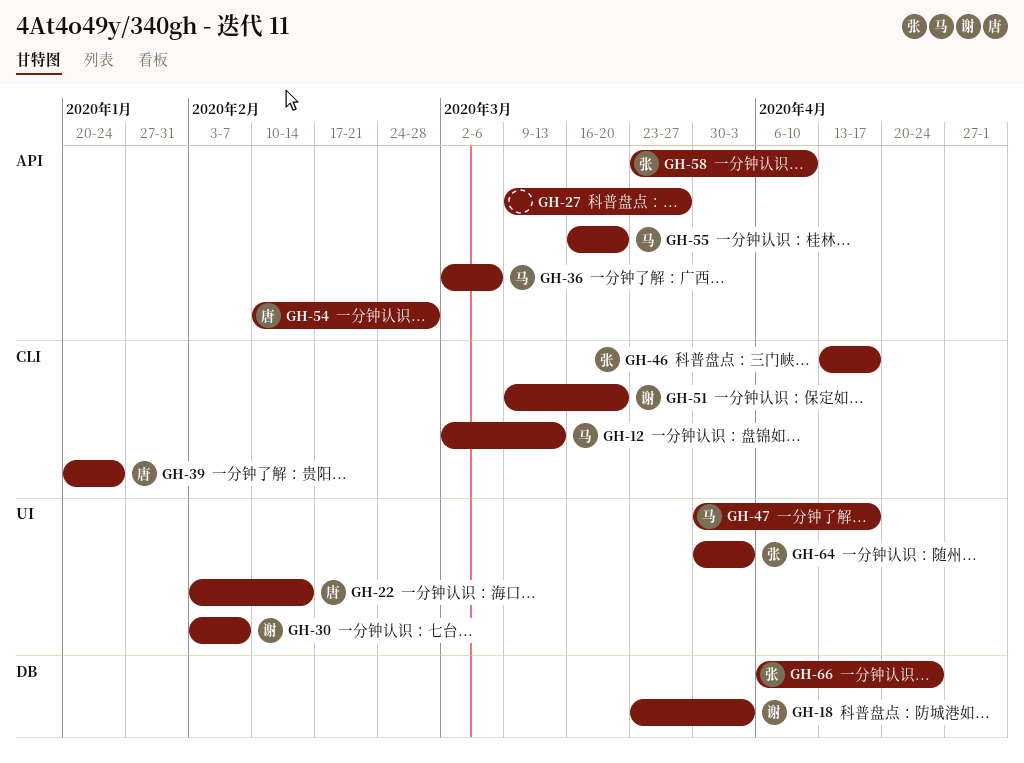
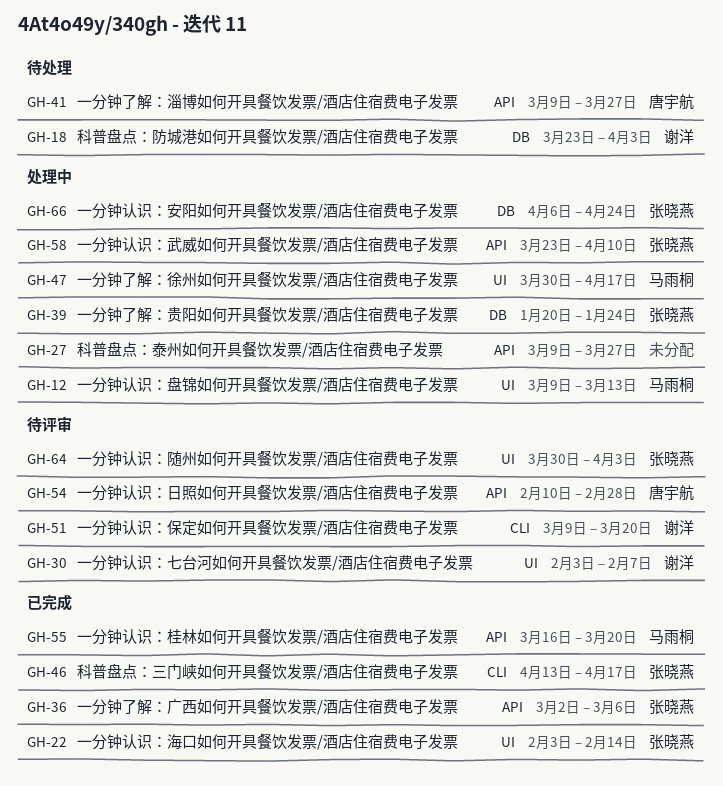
GH-12, label: CLI -> UI
GH-12, start: Mar 2 -> Mar 9
GH-22, owner: 唐宇航 -> 张晓燕
GH-36, owner: 马雨桐 -> 张晓燕
GH-39, owner: 唐宇航 -> 张晓燕
GH-39, label: CLI -> DB
GH-41: none -> present

